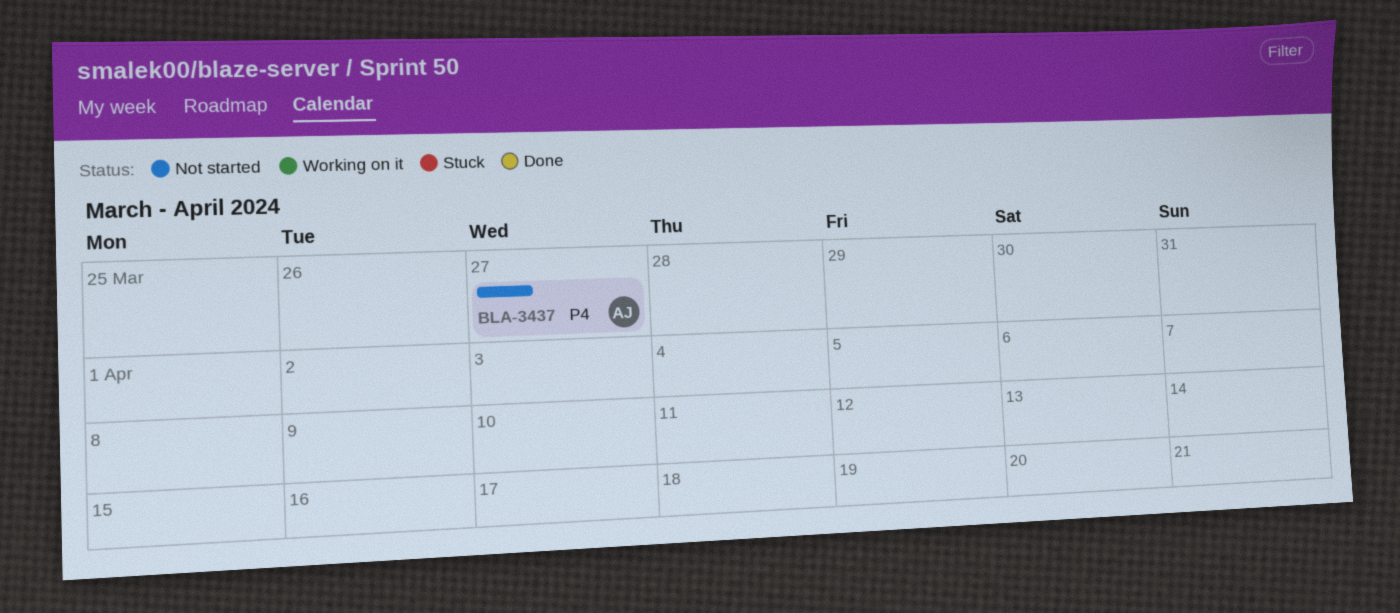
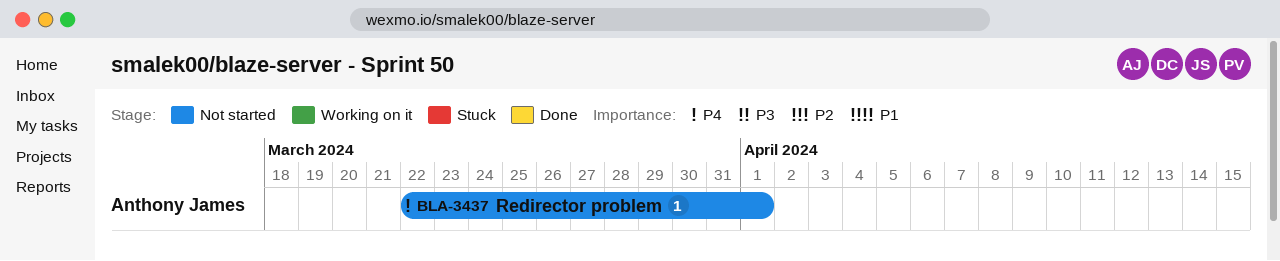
BLA-3437, due: Mar 27 -> Apr 1

